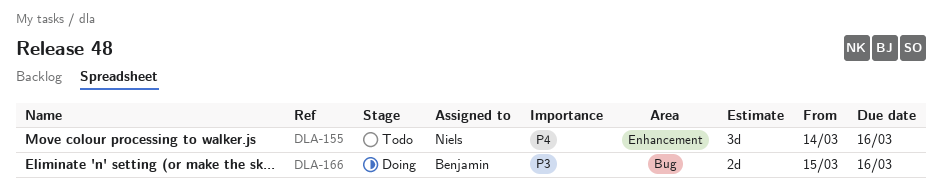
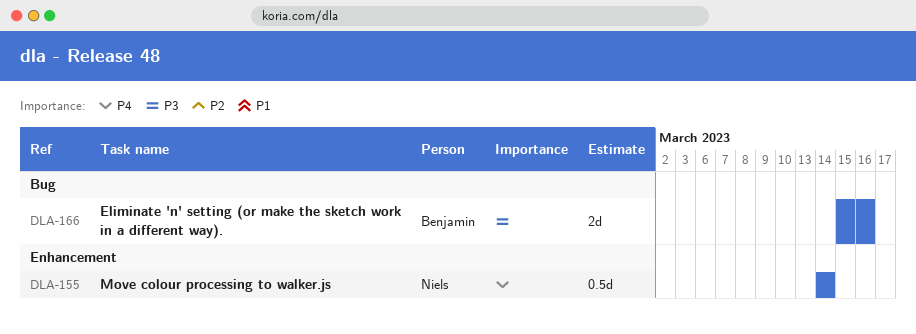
DLA-155, estimate: 3d -> 0.5d
DLA-155, due: Mar 16 -> Mar 14

